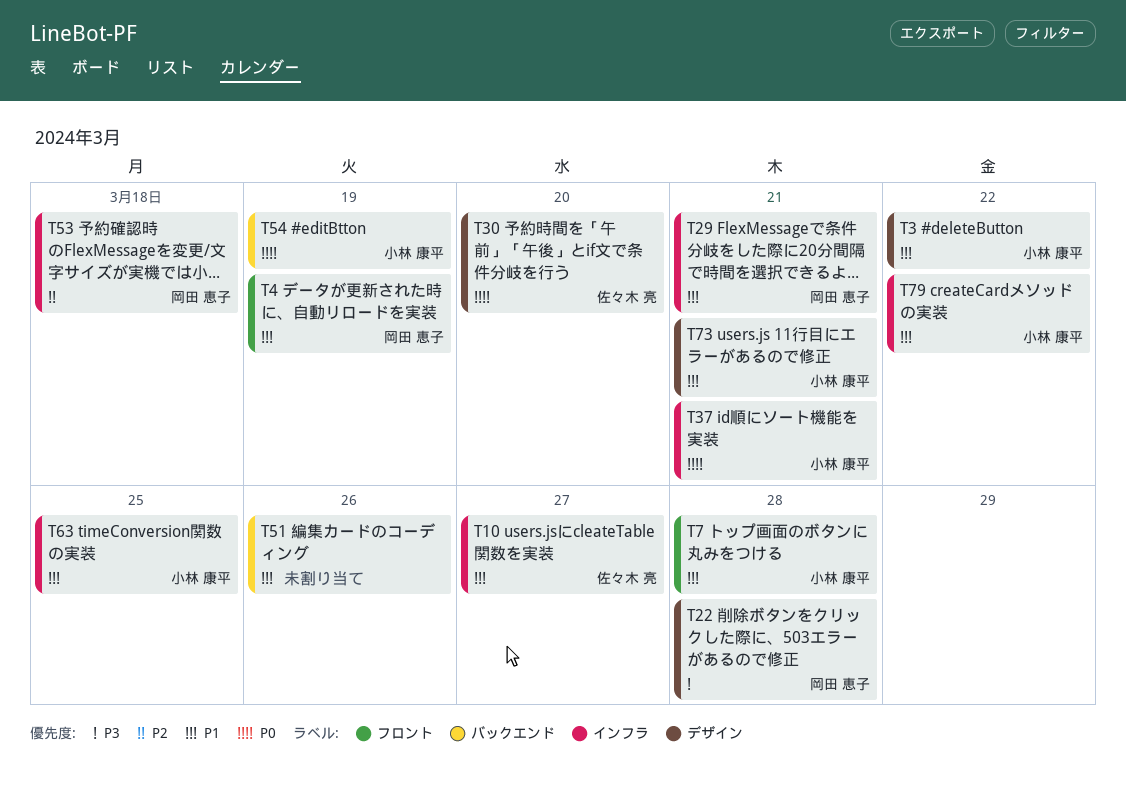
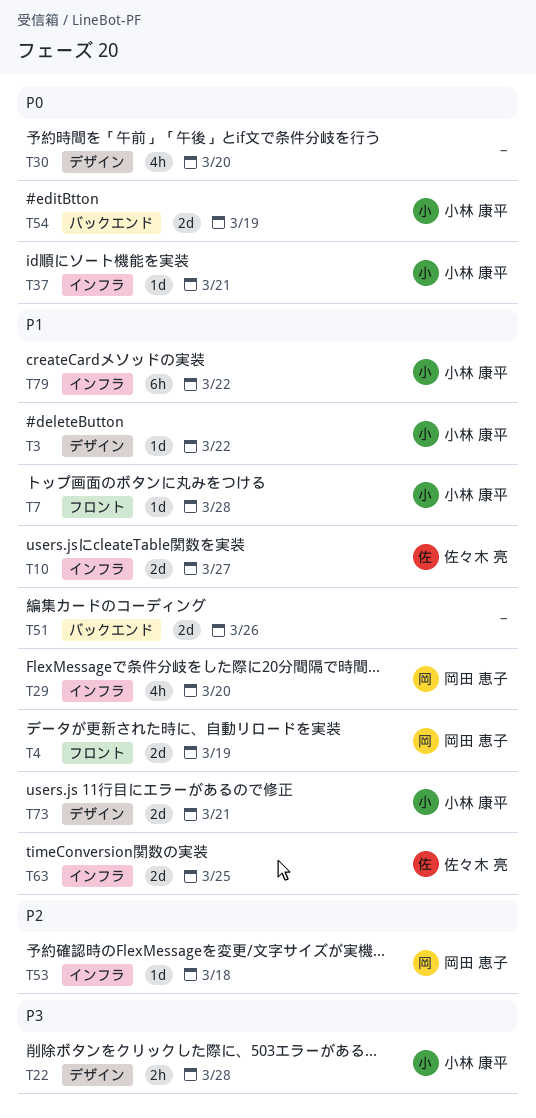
T22, owner: 岡田 恵子 -> 小林 康平
T29, due: Mar 21 -> Mar 20
T30, owner: 佐々木 亮 -> none
T63, owner: 小林 康平 -> 佐々木 亮

